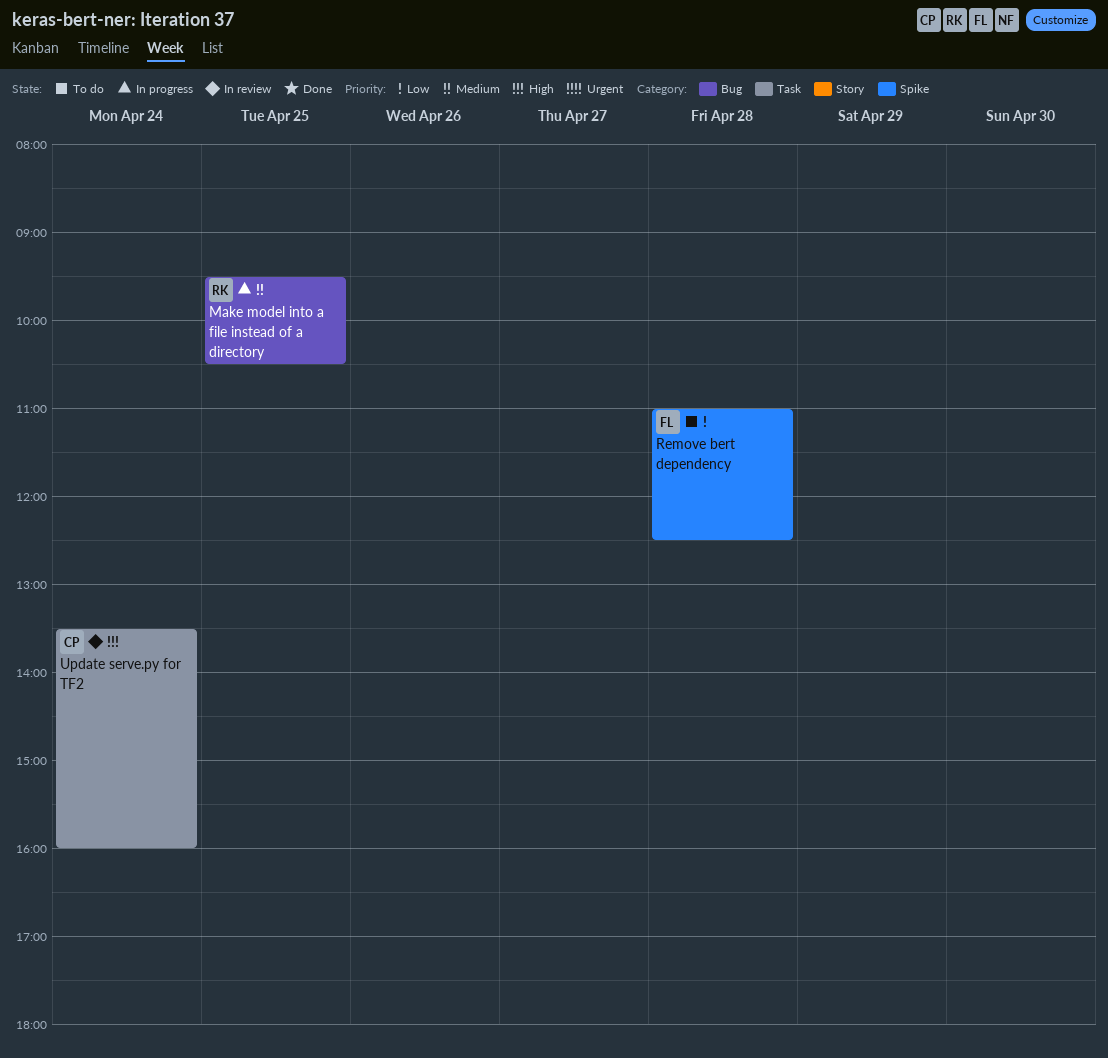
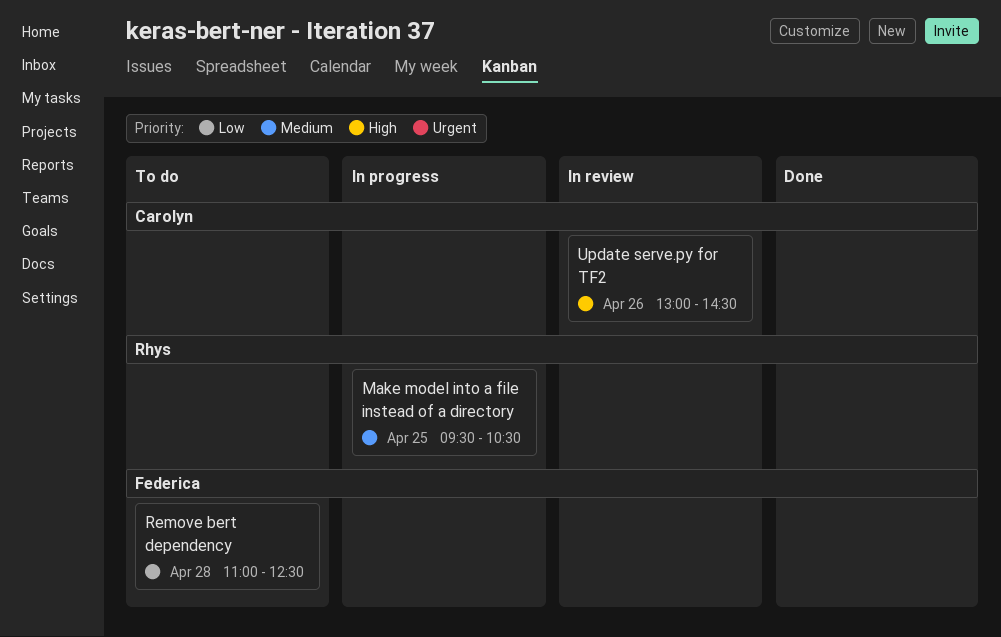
Update serve.py for TF2, day: Apr 24 -> Apr 26
Update serve.py for TF2, begins: 13:30 -> 13:00
Update serve.py for TF2, ends: 16:00 -> 14:30

